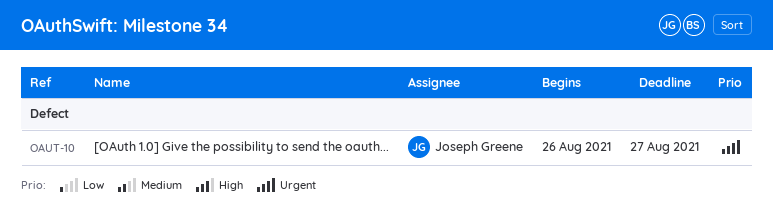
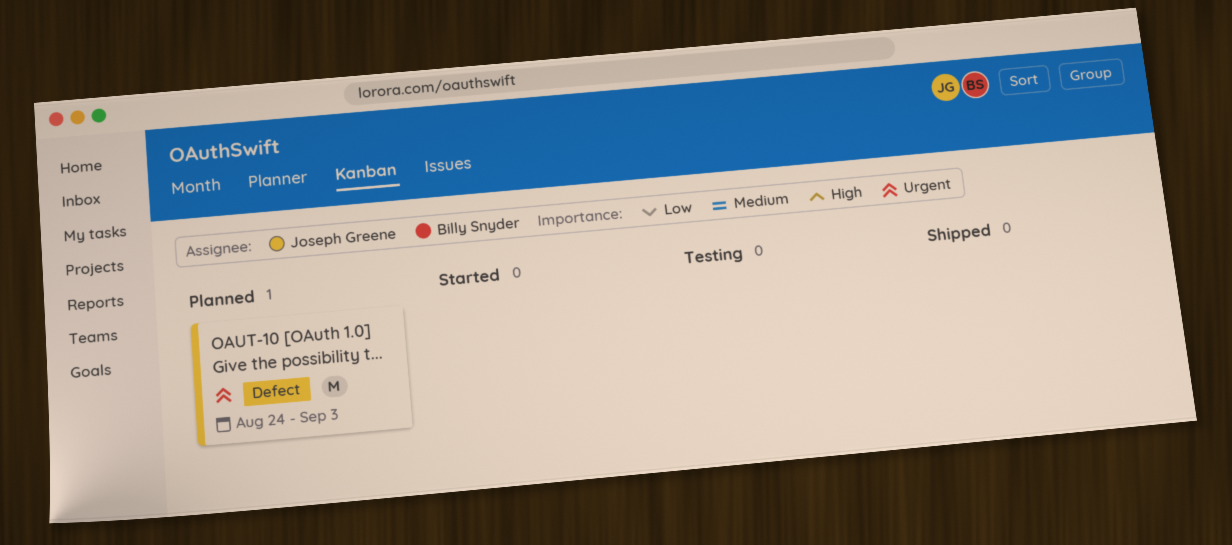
OAUT-10, start: Aug 26 -> Aug 24
OAUT-10, due: Aug 27 -> Sep 3

